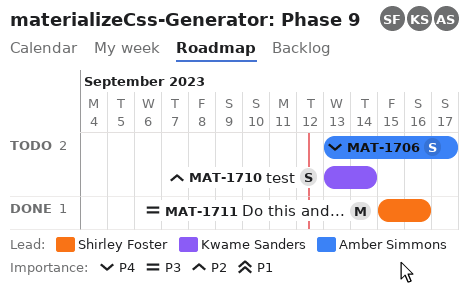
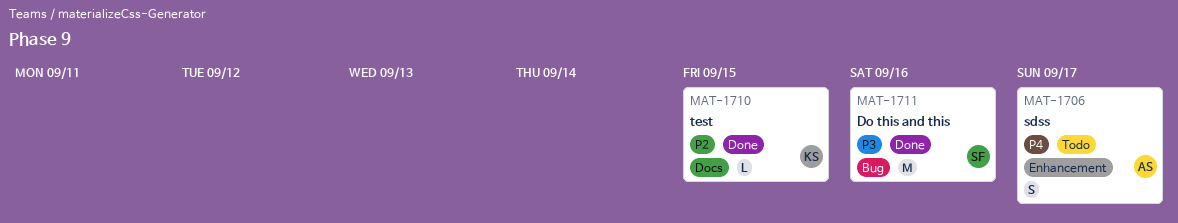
MAT-1710, status: Todo -> Done
MAT-1710, estimate: S -> L
MAT-1710, due: Sep 14 -> Sep 15

